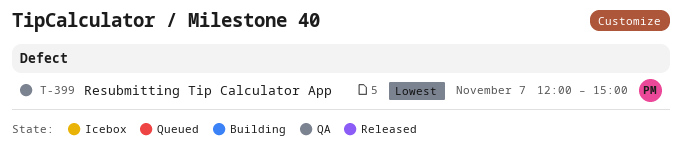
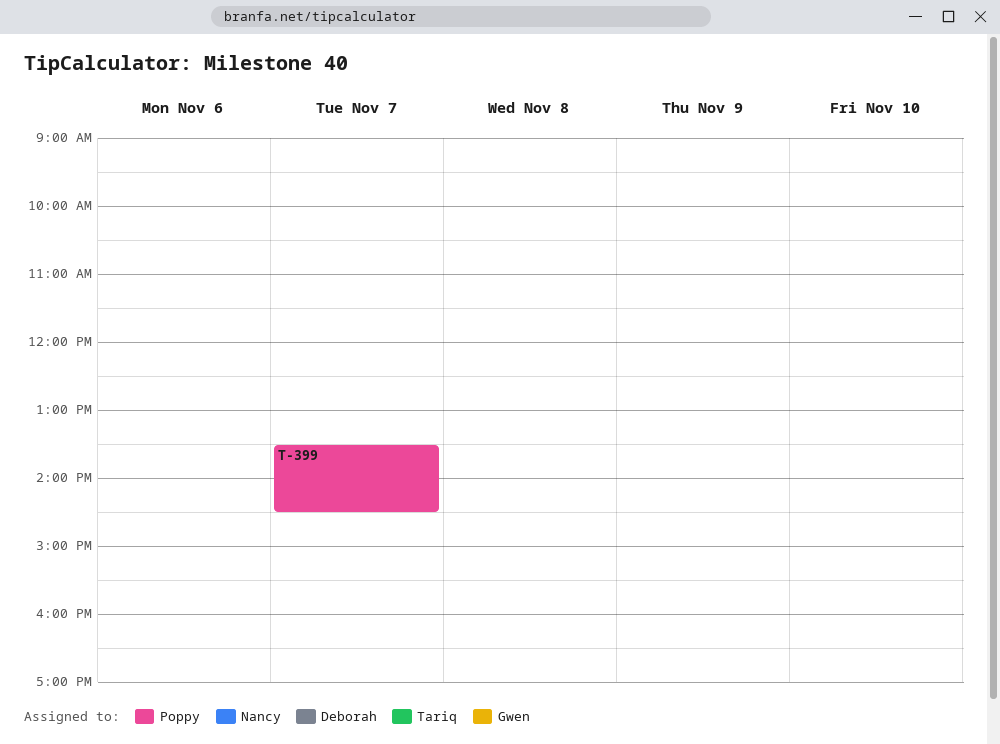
T-399, begins: 12:00 -> 13:30
T-399, ends: 15:00 -> 14:30

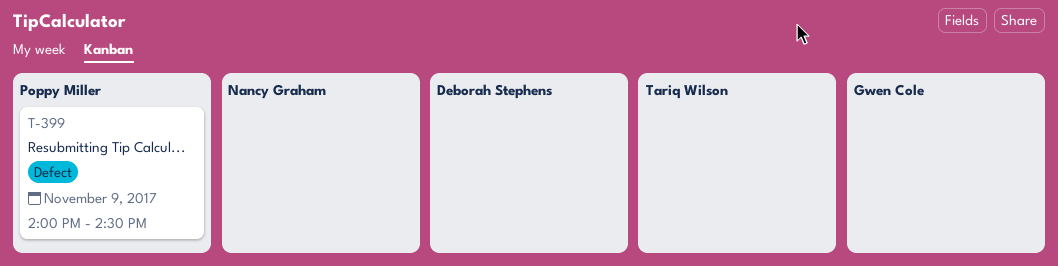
T-399, day: Nov 7 -> Nov 9
T-399, begins: 13:30 -> 14:00

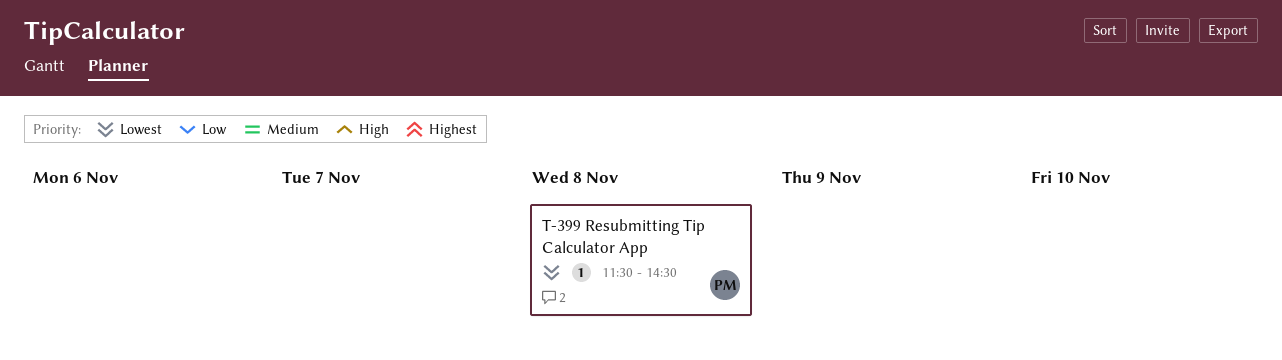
T-399, day: Nov 9 -> Nov 8
T-399, begins: 14:00 -> 11:30

